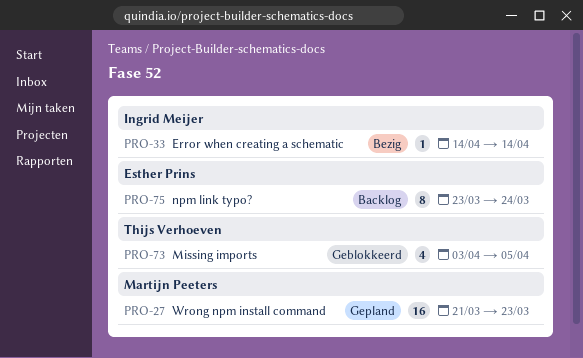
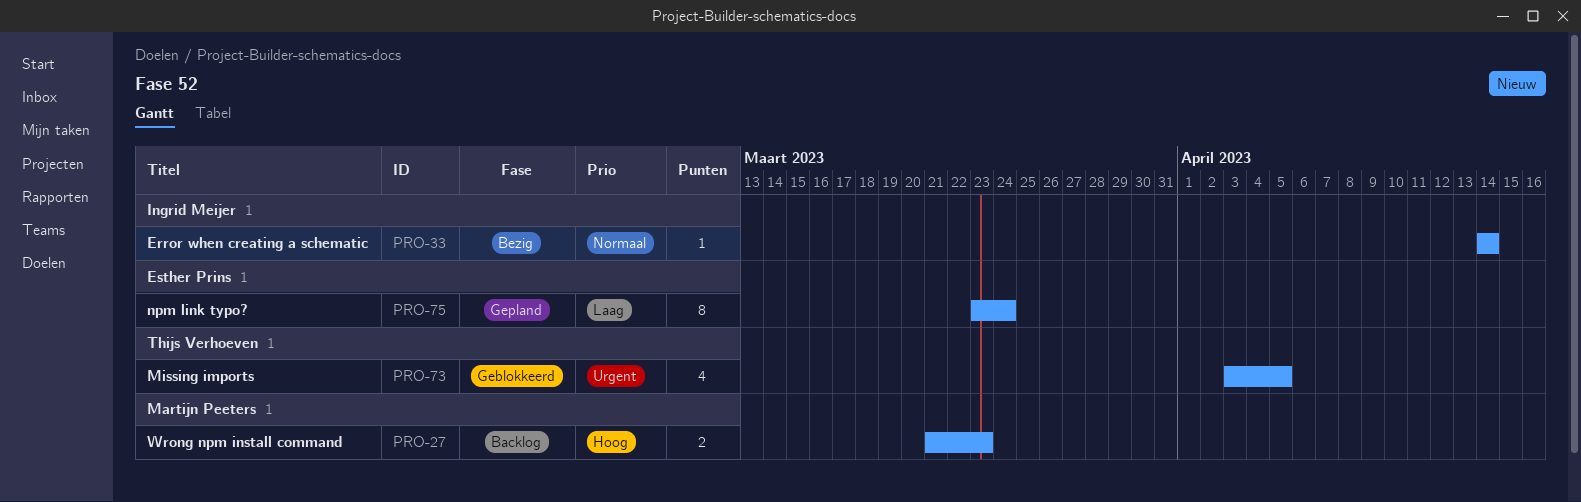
PRO-27, status: Gepland -> Backlog
PRO-27, estimate: 16 -> 2
PRO-75, status: Backlog -> Gepland

